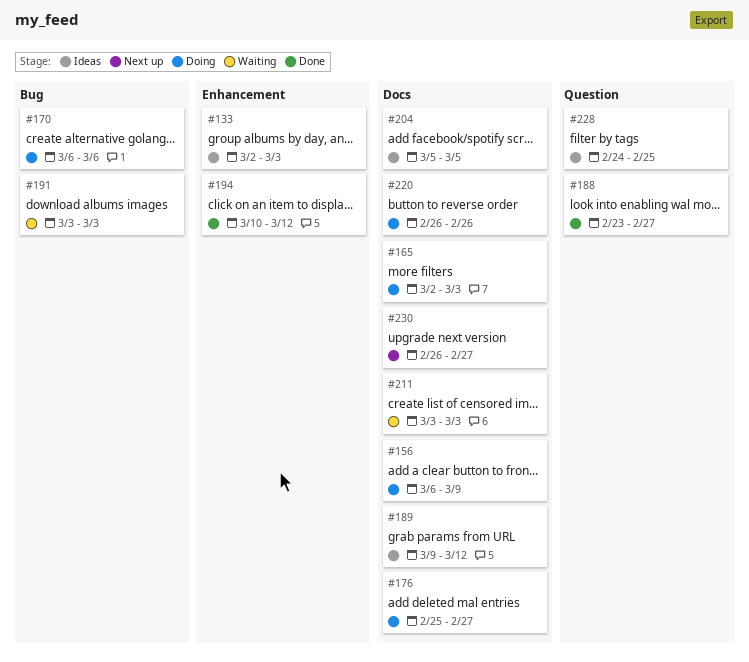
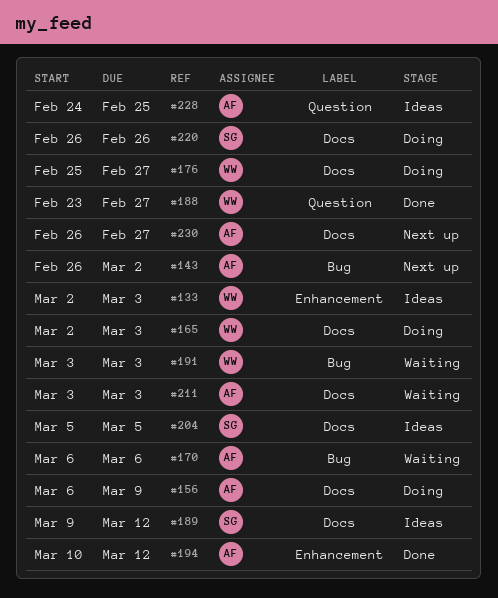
#143: none -> present
#170, status: Doing -> Waiting

